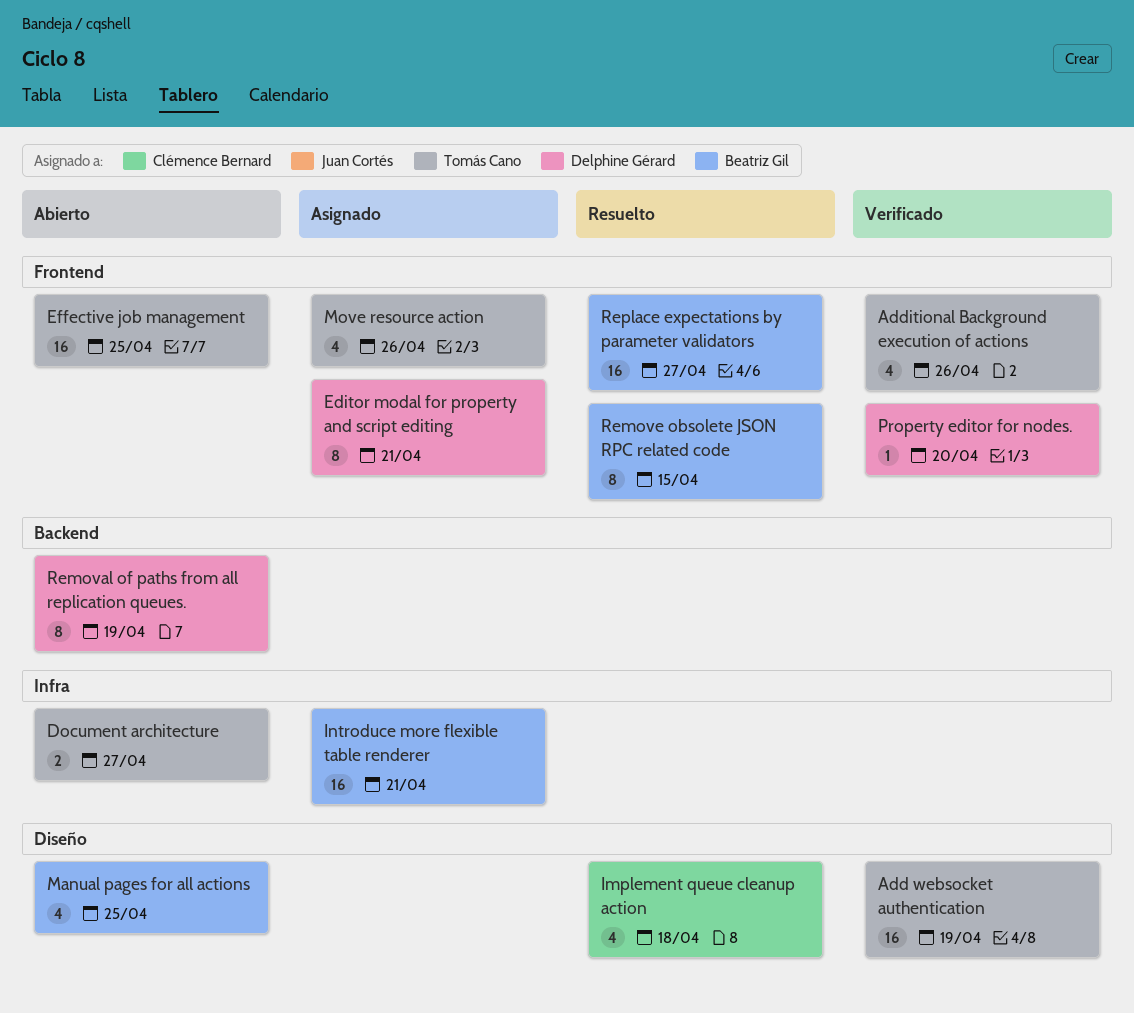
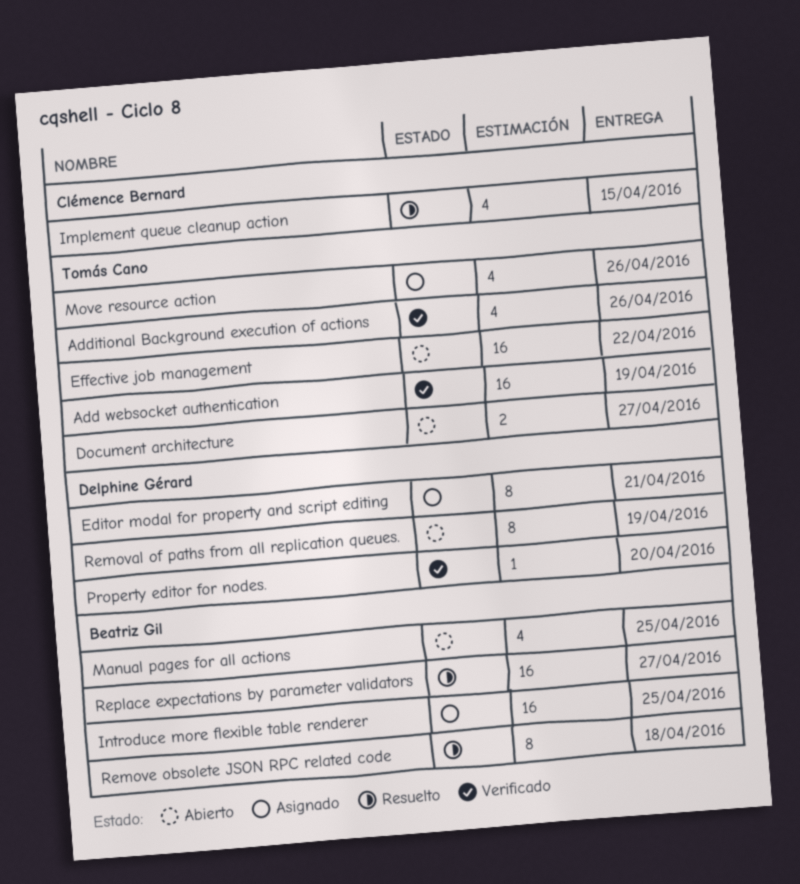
Effective job management, due: Apr 25 -> Apr 22
Implement queue cleanup action, due: Apr 18 -> Apr 15
Introduce more flexible table renderer, due: Apr 21 -> Apr 25
Remove obsolete JSON RPC related code, due: Apr 15 -> Apr 18

